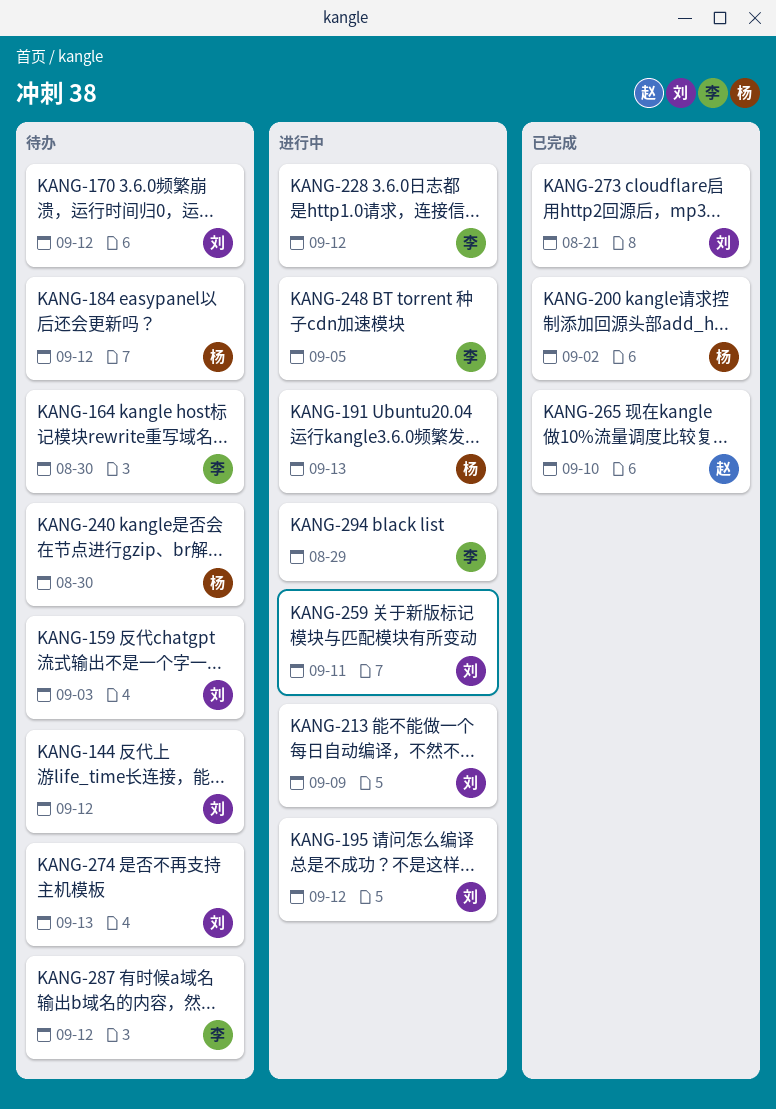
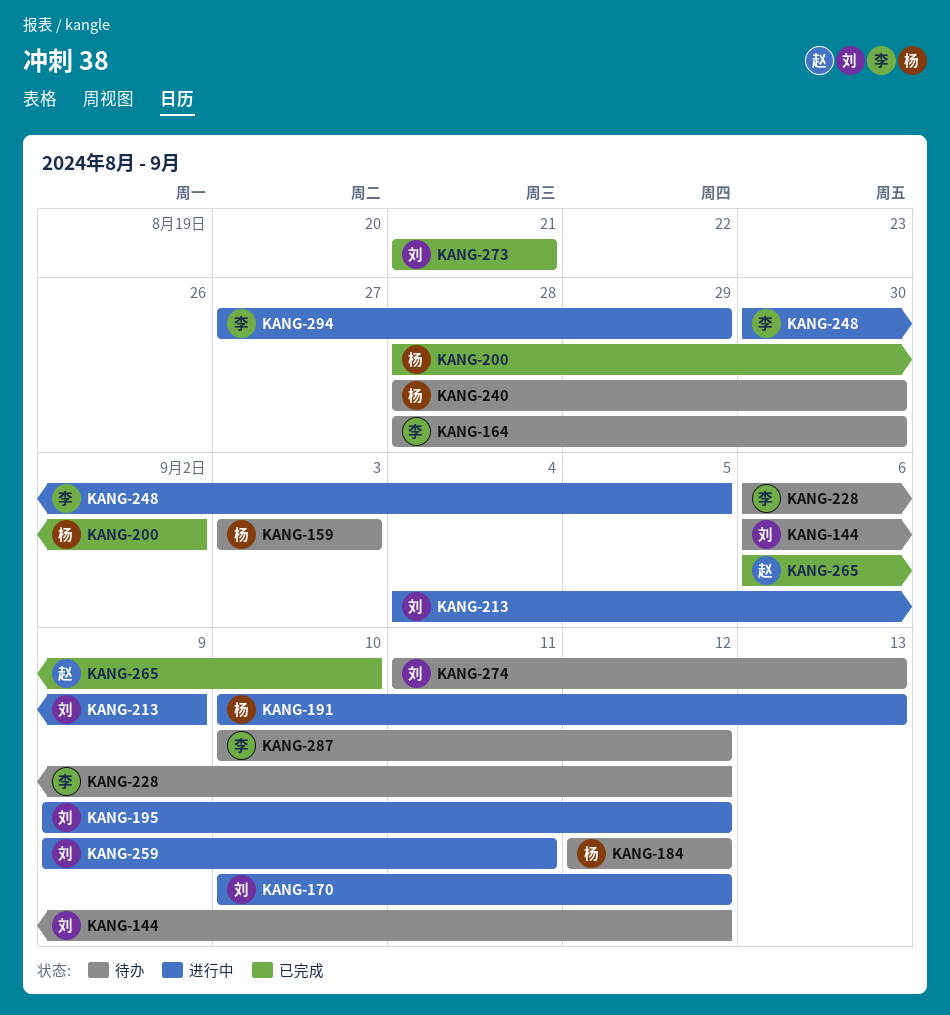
KANG-159, owner: 刘 -> 杨
KANG-170, status: 待办 -> 进行中
KANG-228, status: 进行中 -> 待办

